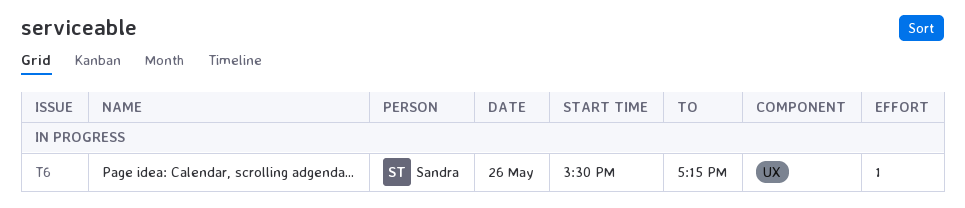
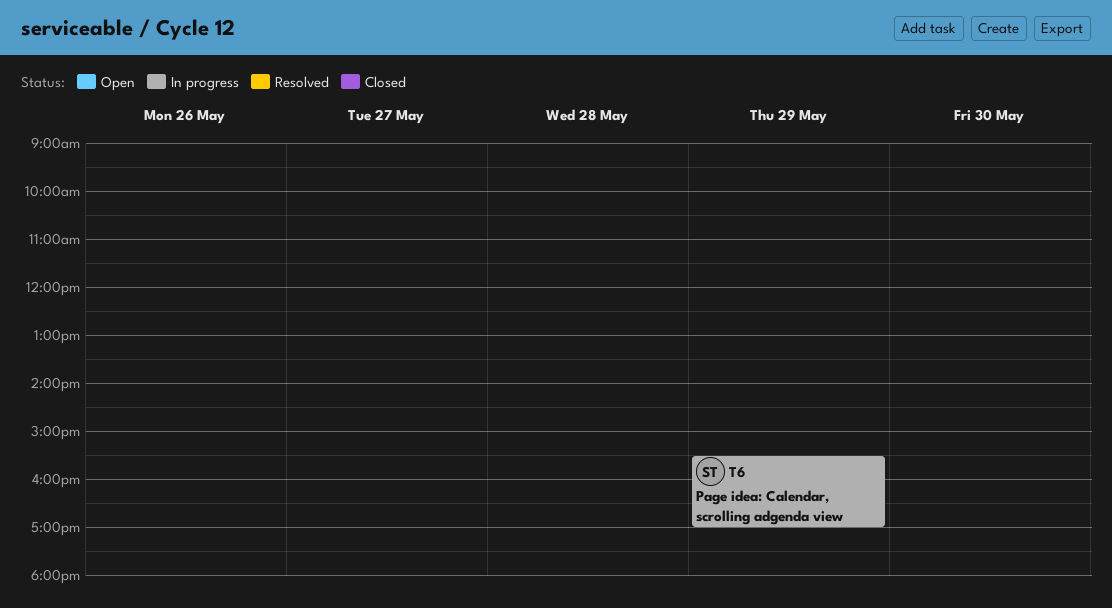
T6, day: May 26 -> May 29
T6, ends: 17:15 -> 17:00

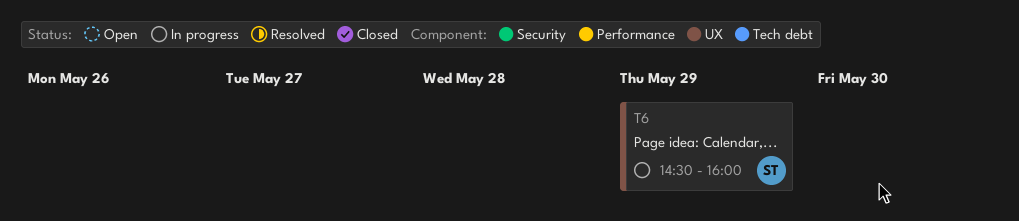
T6, begins: 15:30 -> 14:30
T6, ends: 17:00 -> 16:00

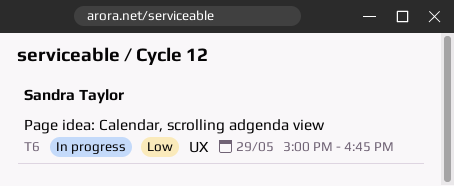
T6, begins: 14:30 -> 15:00
T6, ends: 16:00 -> 16:45

